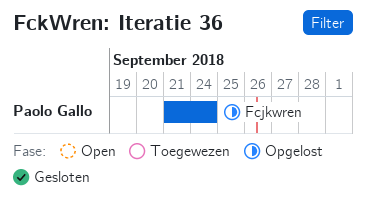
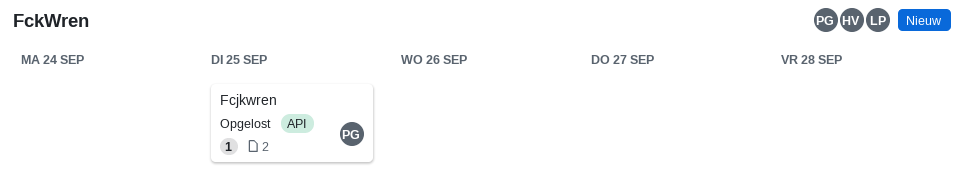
Fcjkwren, due: Sep 24 -> Sep 25

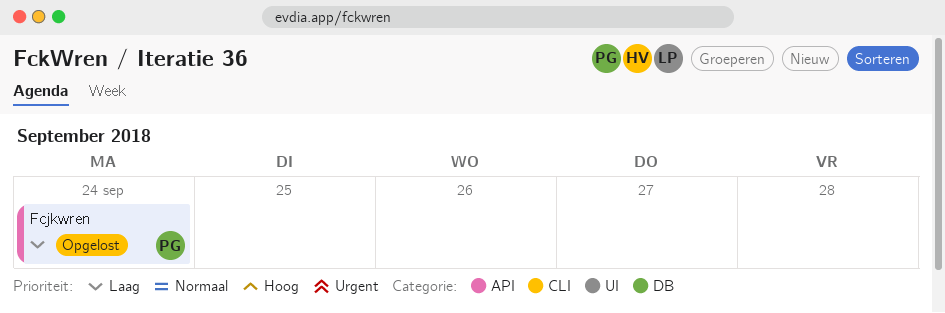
Fcjkwren, due: Sep 25 -> Sep 24

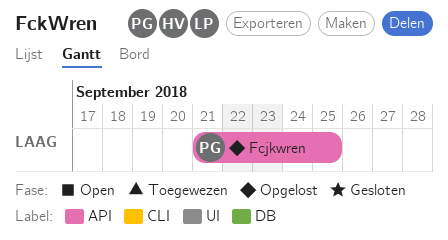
Fcjkwren, due: Sep 24 -> Sep 25

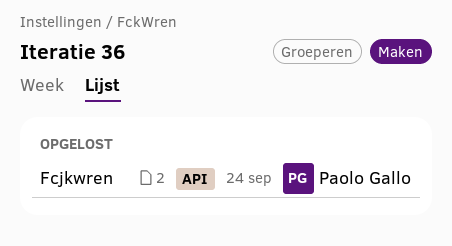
Fcjkwren, due: Sep 25 -> Sep 24

